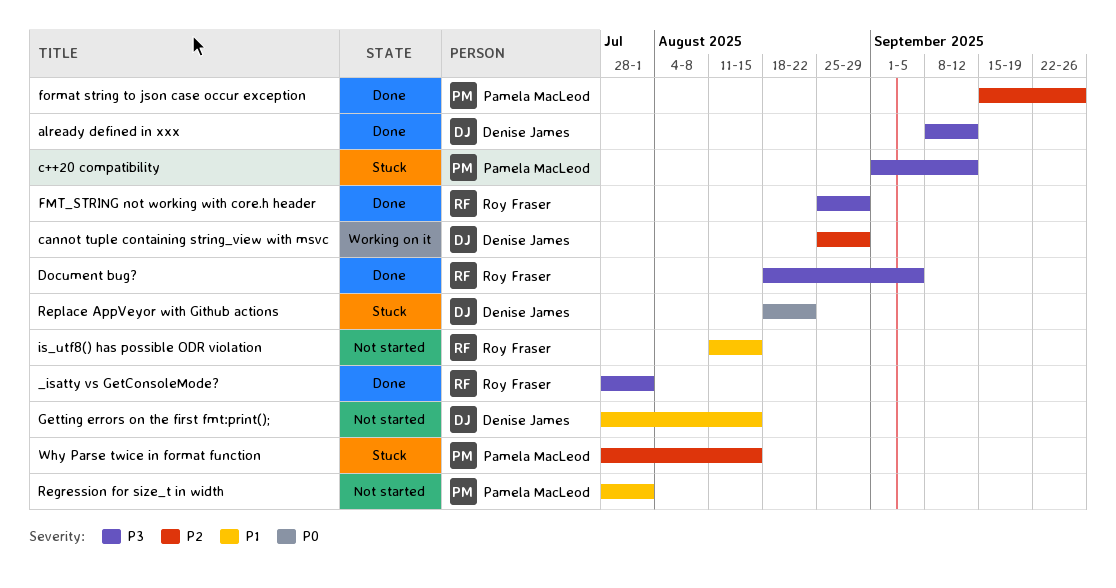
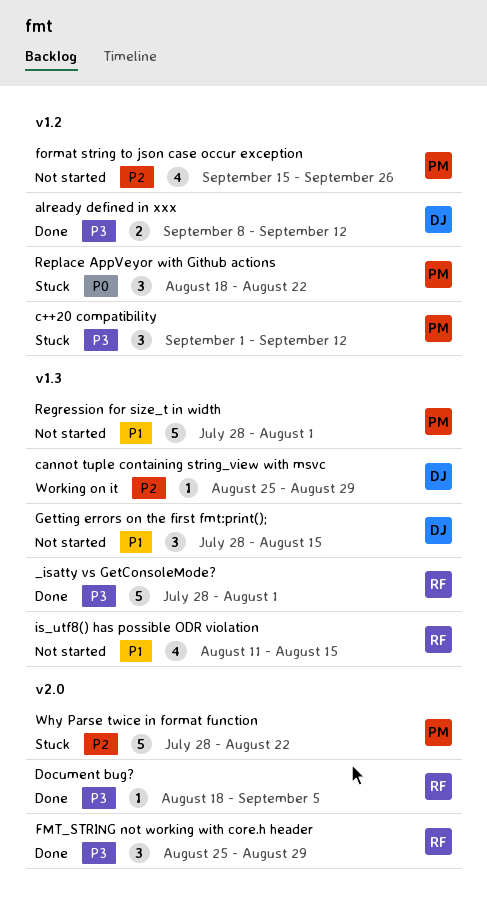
format string to json case occur exception, status: Done -> Not started
Replace AppVeyor with Github actions, owner: Denise James -> Pamela MacLeod
Why Parse twice in format function, due: Aug 15 -> Aug 22

